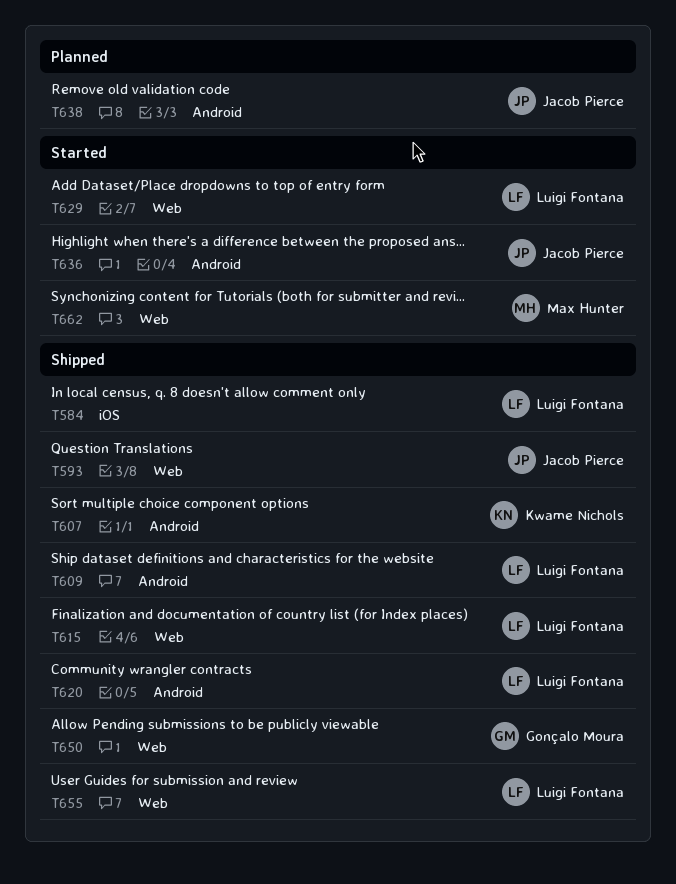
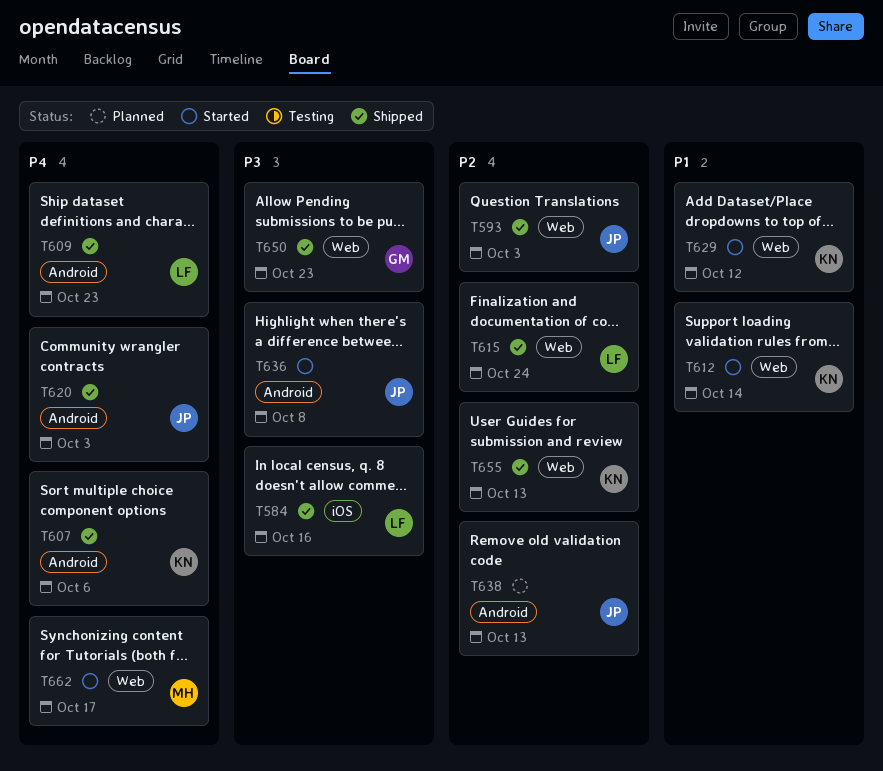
T612: none -> present
T620, owner: Luigi Fontana -> Jacob Pierce
T629, owner: Luigi Fontana -> Kwame Nichols
T655, owner: Luigi Fontana -> Kwame Nichols

